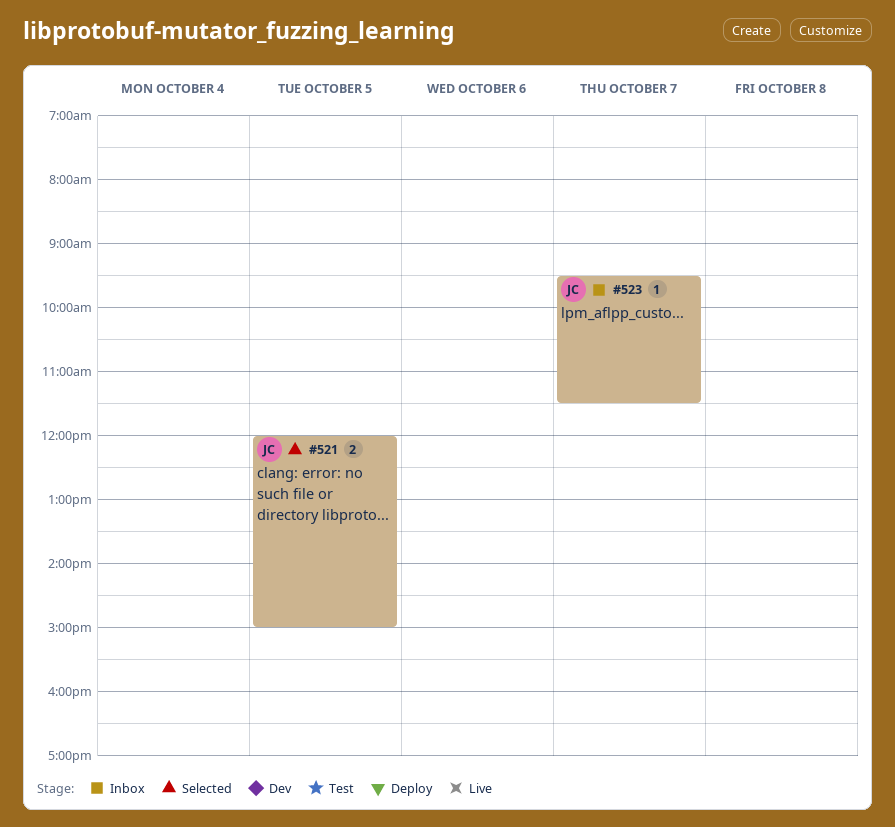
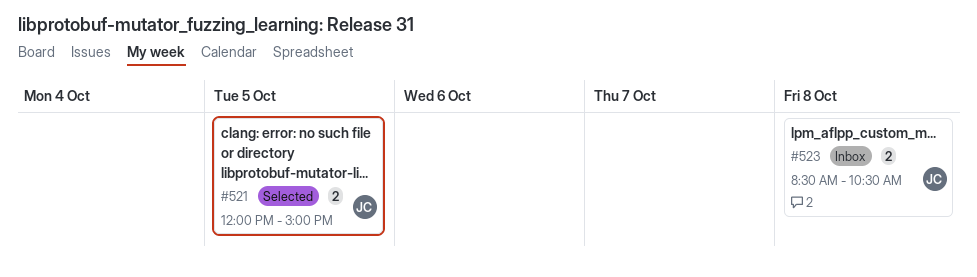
#523, estimate: 1 -> 2
#523, day: Oct 7 -> Oct 8
#523, begins: 09:30 -> 08:30
#523, ends: 11:30 -> 10:30

